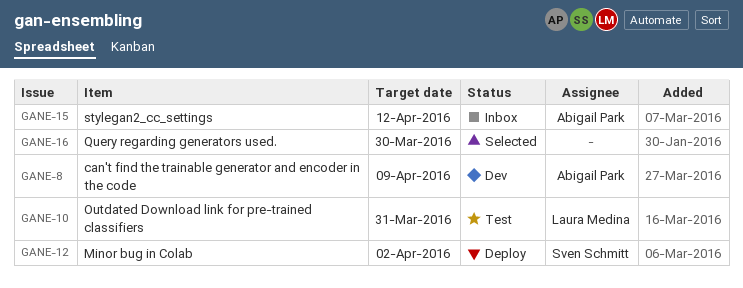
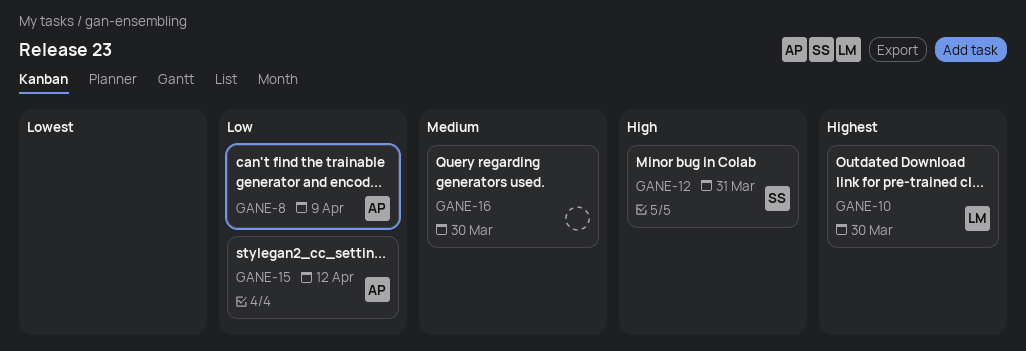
GANE-10, due: Mar 31 -> Mar 30
GANE-12, due: Apr 2 -> Mar 31

